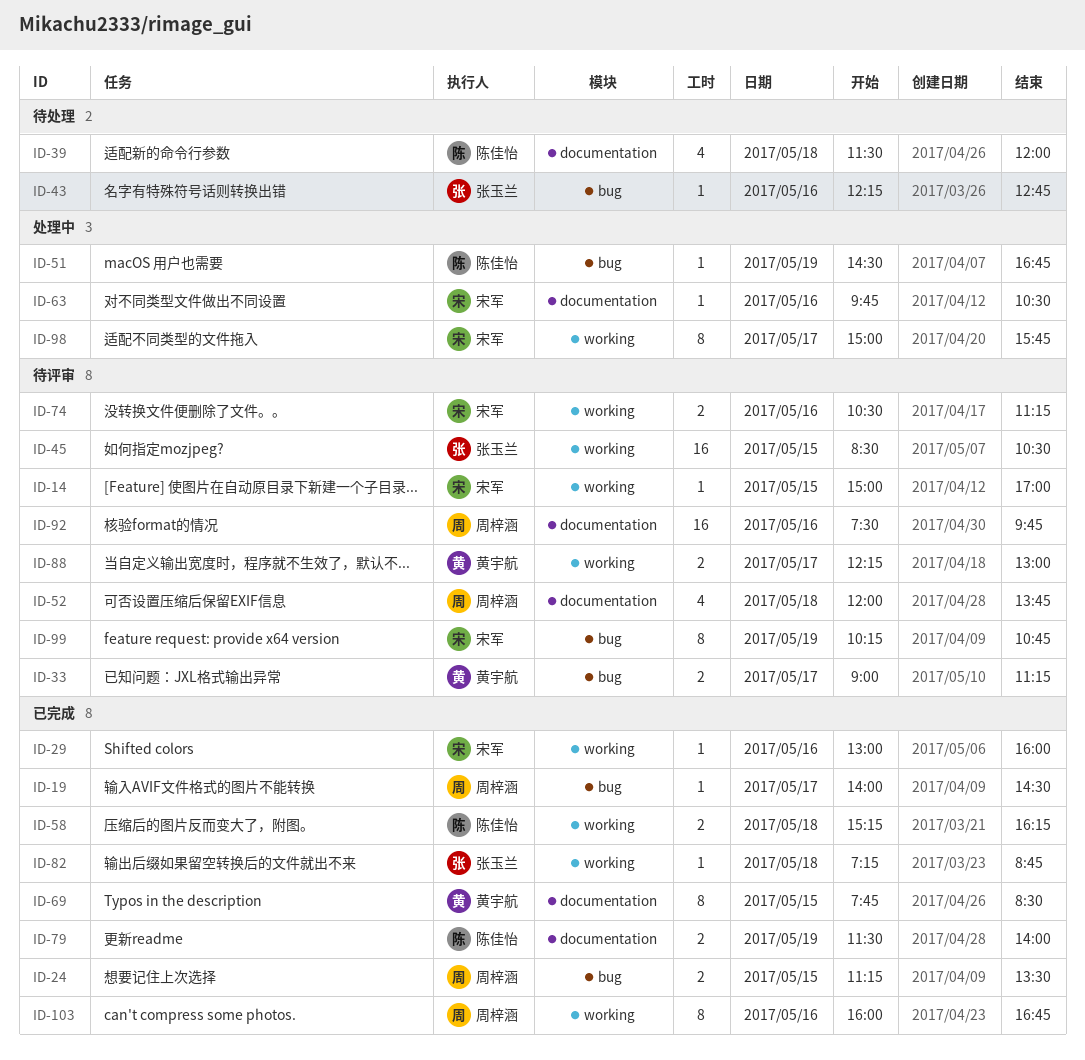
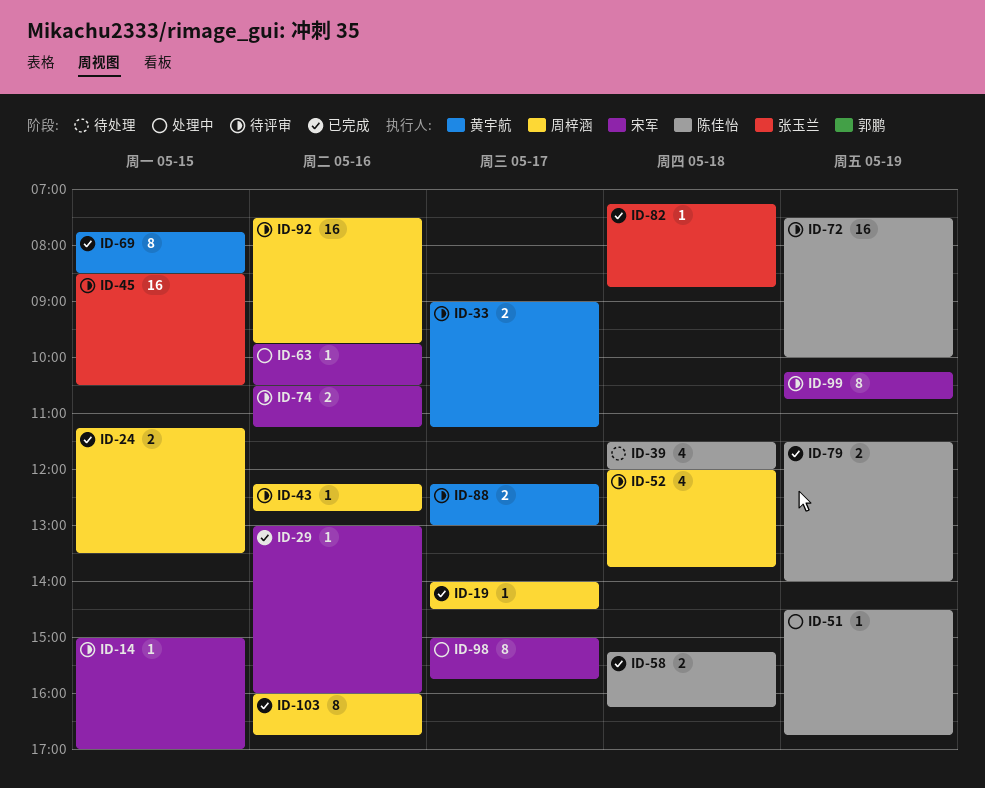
ID-43, status: 待处理 -> 待评审
ID-43, owner: 张玉兰 -> 周梓涵
ID-72: none -> present

